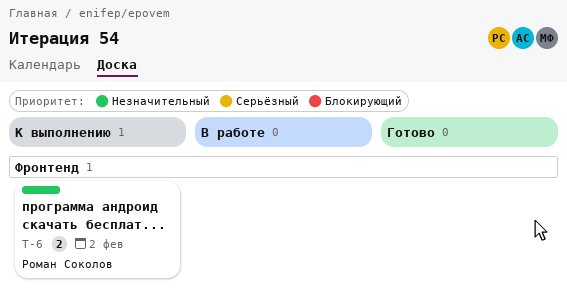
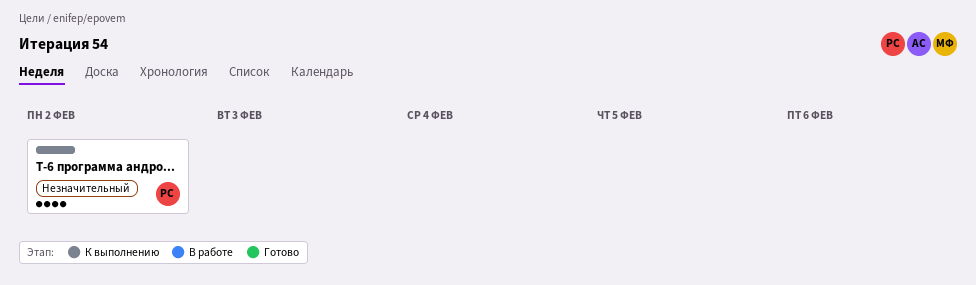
T-6, estimate: 2 -> 4

